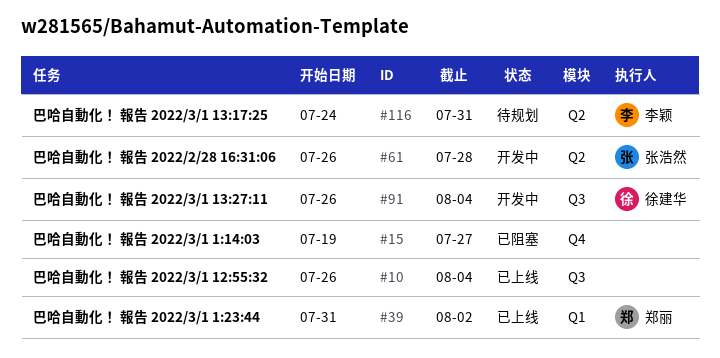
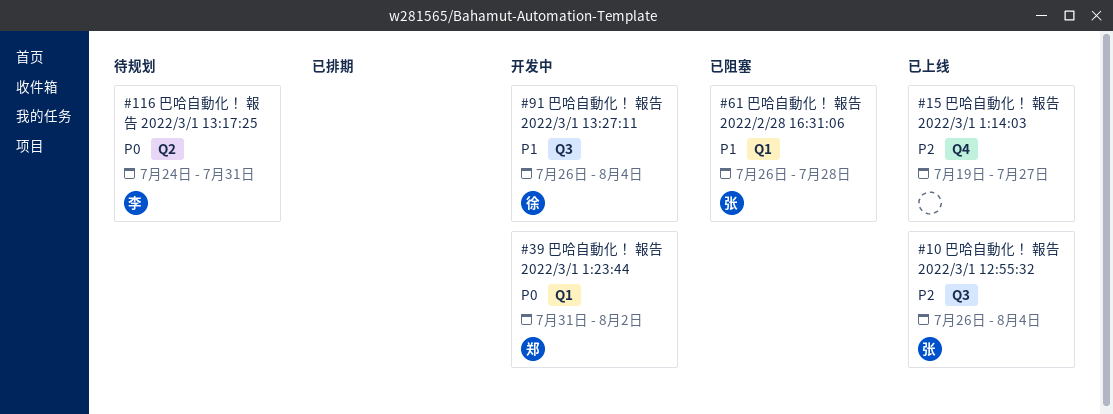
#10, owner: none -> 张浩然
#15, status: 已阻塞 -> 已上线
#39, status: 已上线 -> 开发中
#61, status: 开发中 -> 已阻塞
#61, label: Q2 -> Q1

